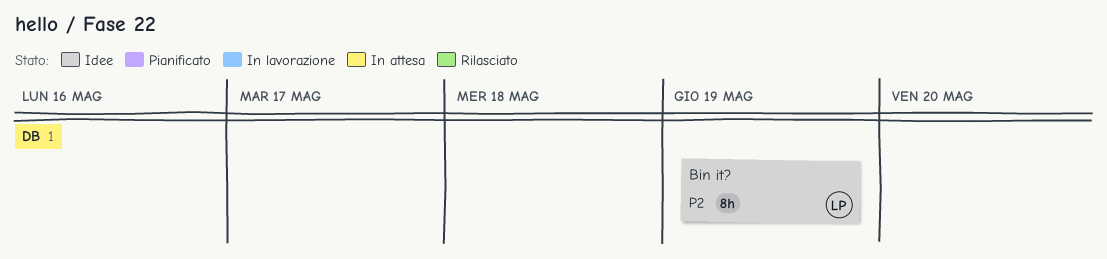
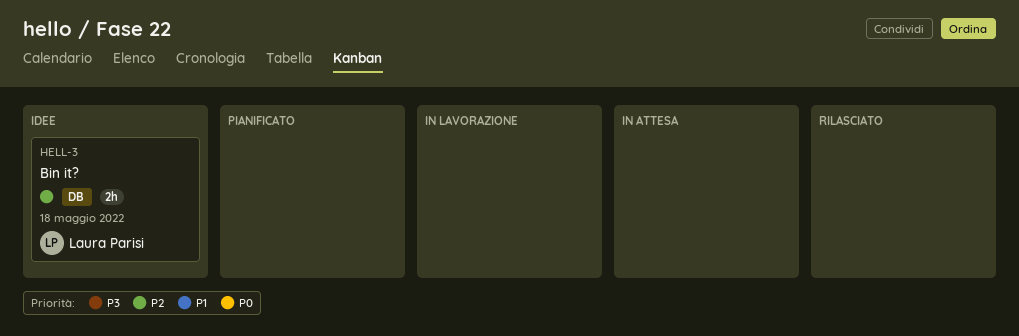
Bin it?, estimate: 8h -> 2h
Bin it?, due: May 19 -> May 18

